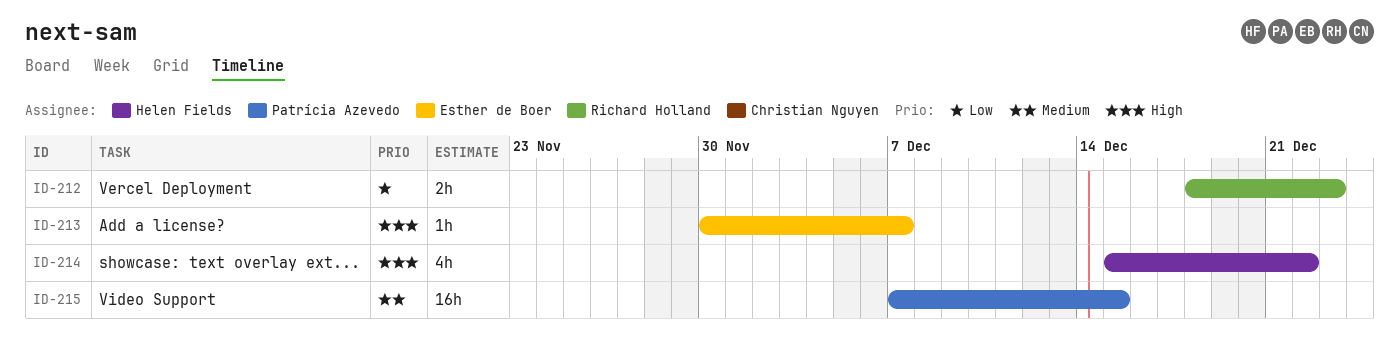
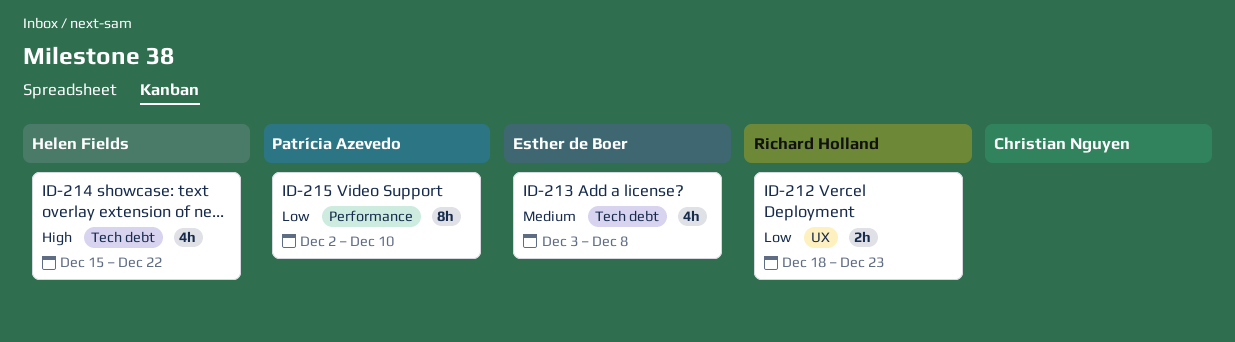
ID-213, priority: High -> Medium
ID-213, estimate: 1h -> 4h
ID-213, start: Nov 30 -> Dec 3
ID-213, due: Dec 7 -> Dec 8
ID-215, priority: Medium -> Low
ID-215, estimate: 16h -> 8h
ID-215, start: Dec 7 -> Dec 2
ID-215, due: Dec 15 -> Dec 10

